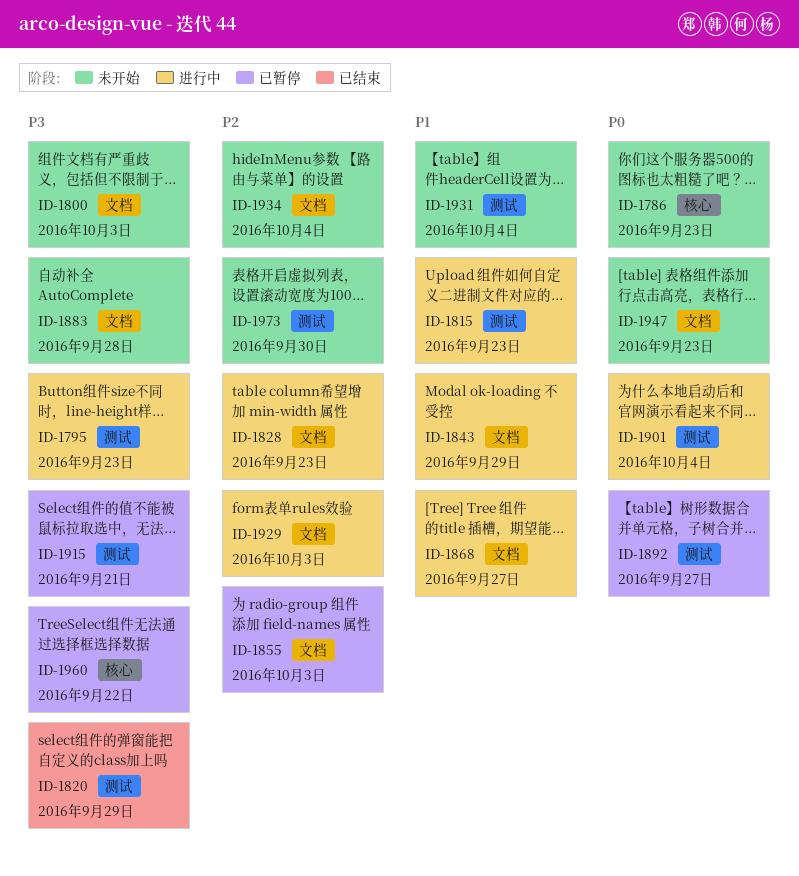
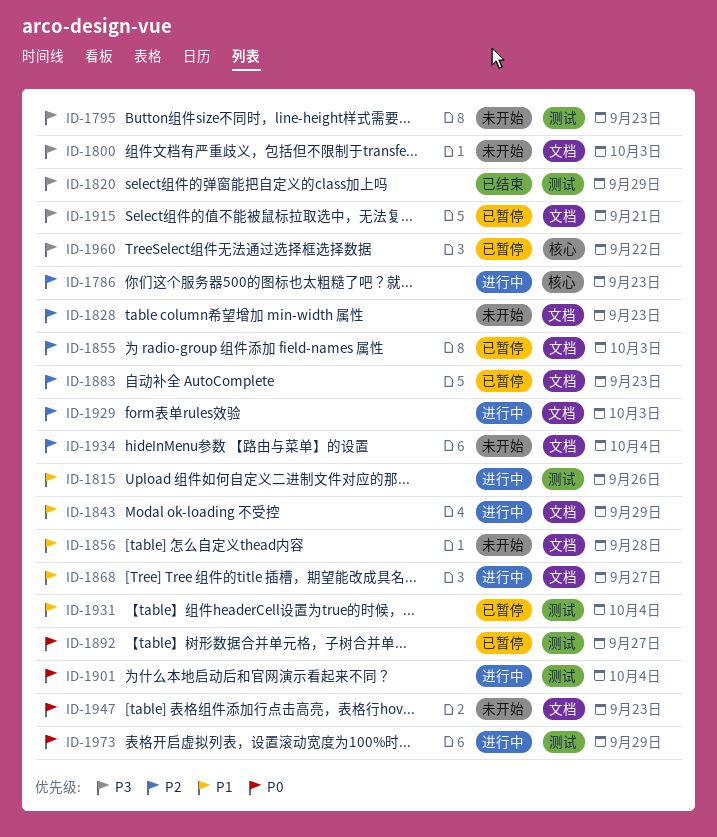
ID-1786, status: 未开始 -> 进行中
ID-1786, priority: P0 -> P2
ID-1795, status: 进行中 -> 未开始
ID-1815, due: Sep 23 -> Sep 26
ID-1828, status: 进行中 -> 未开始
ID-1856: none -> present
ID-1883, status: 未开始 -> 已暂停
ID-1883, priority: P3 -> P2
ID-1883, due: Sep 28 -> Sep 23
ID-1915, label: 测试 -> 文档
ID-1931, status: 未开始 -> 已暂停
ID-1973, status: 未开始 -> 进行中
ID-1973, priority: P2 -> P0
ID-1973, due: Sep 30 -> Sep 29

